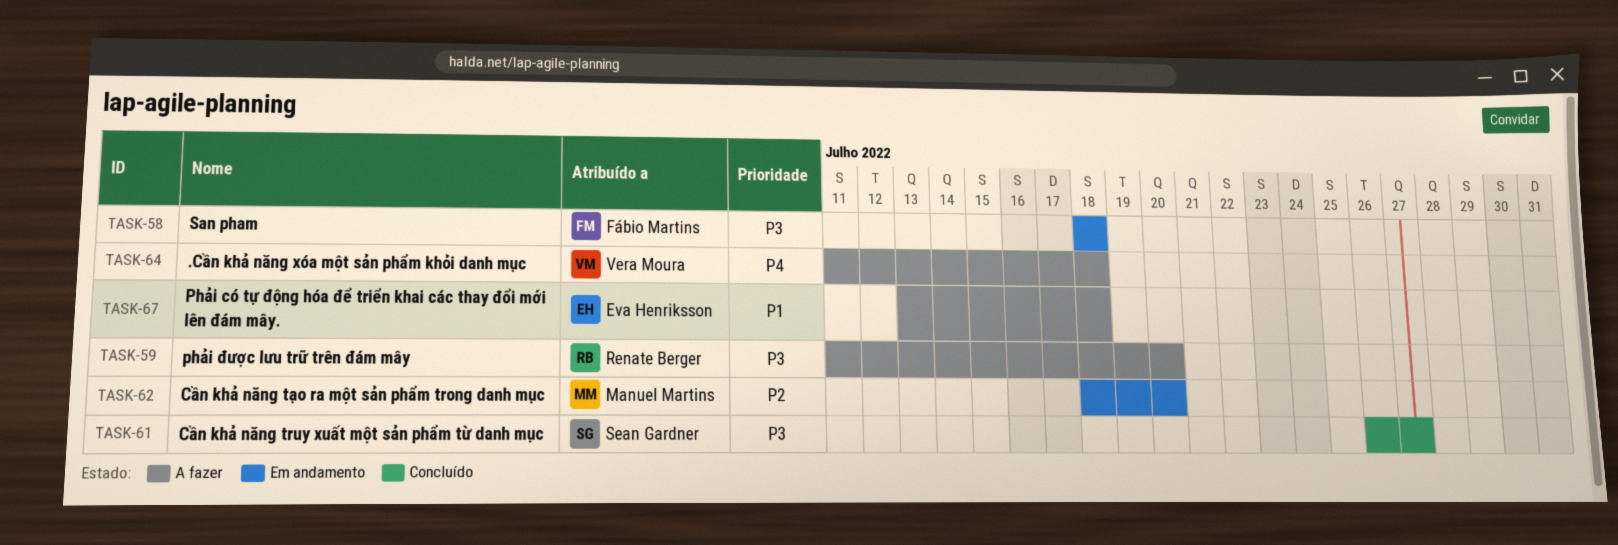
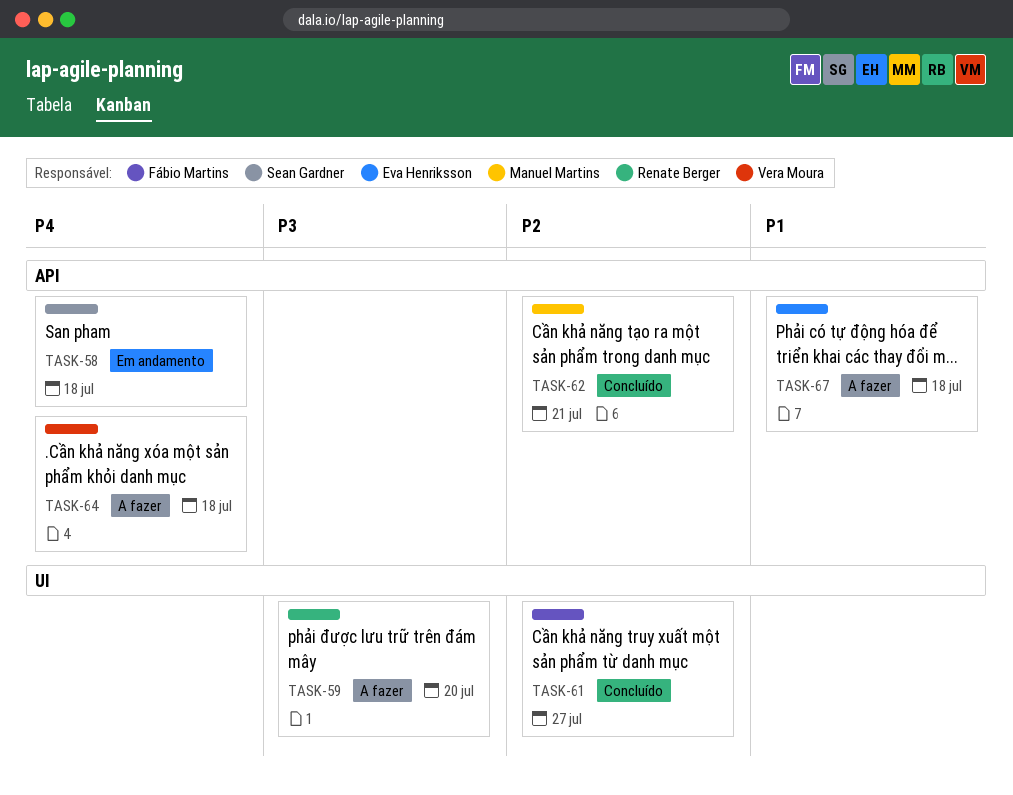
TASK-58, owner: Fábio Martins -> Sean Gardner
TASK-58, priority: P3 -> P4
TASK-61, owner: Sean Gardner -> Fábio Martins
TASK-61, priority: P3 -> P2
TASK-62, status: Em andamento -> Concluído
TASK-62, due: Jul 20 -> Jul 21

